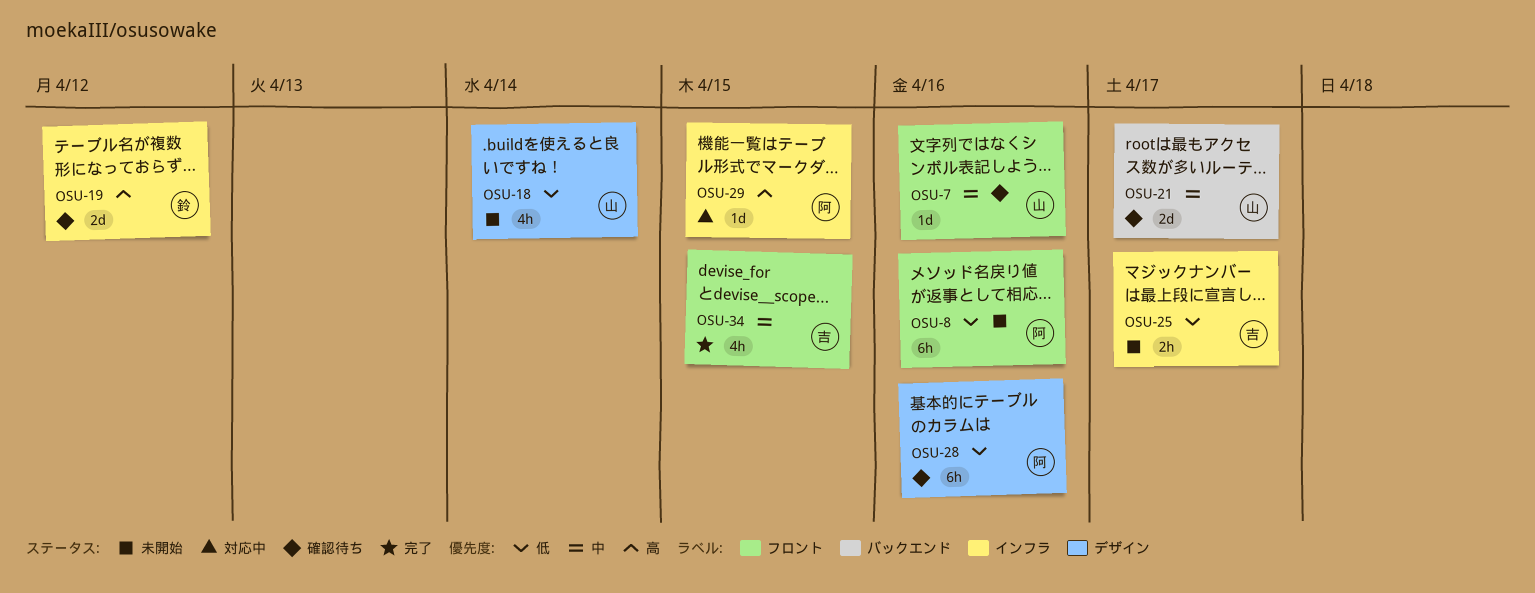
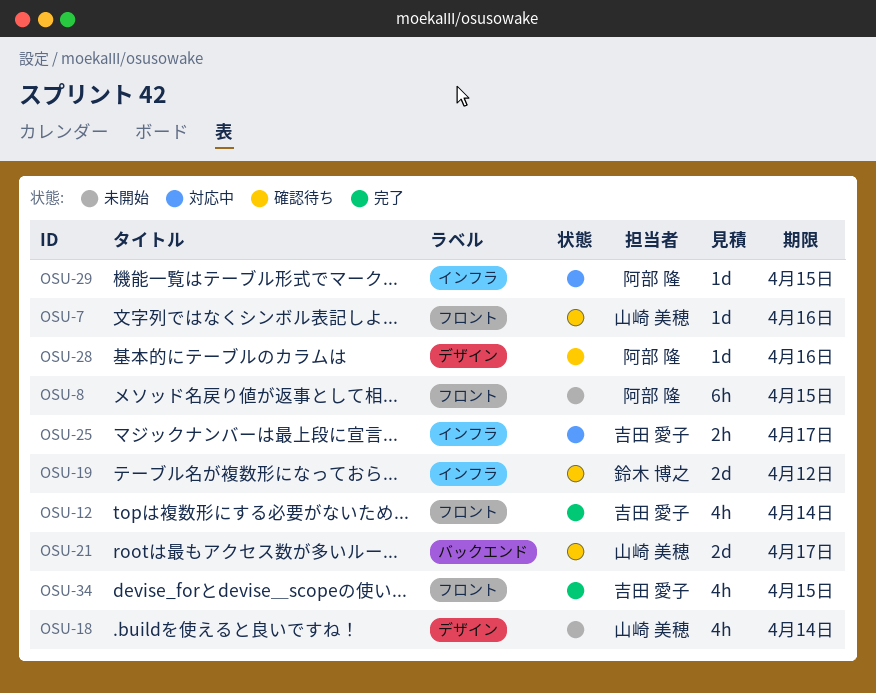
OSU-8, due: Apr 16 -> Apr 15
OSU-12: none -> present
OSU-25, status: 未開始 -> 対応中
OSU-28, estimate: 6h -> 1d

